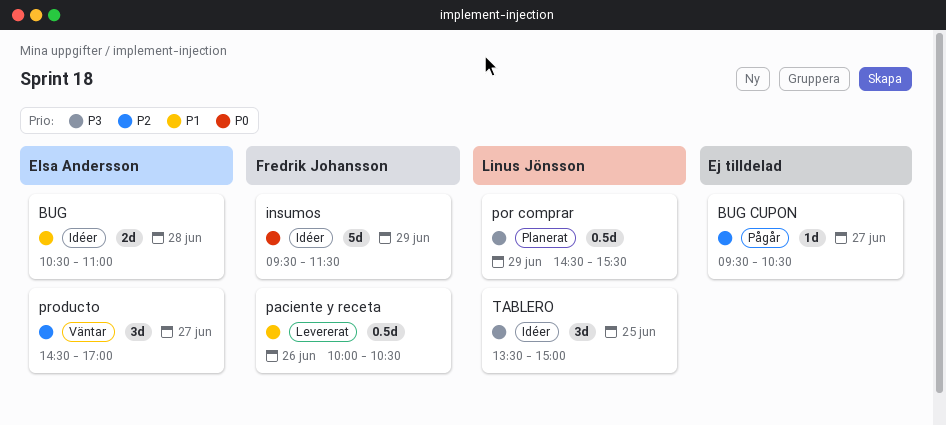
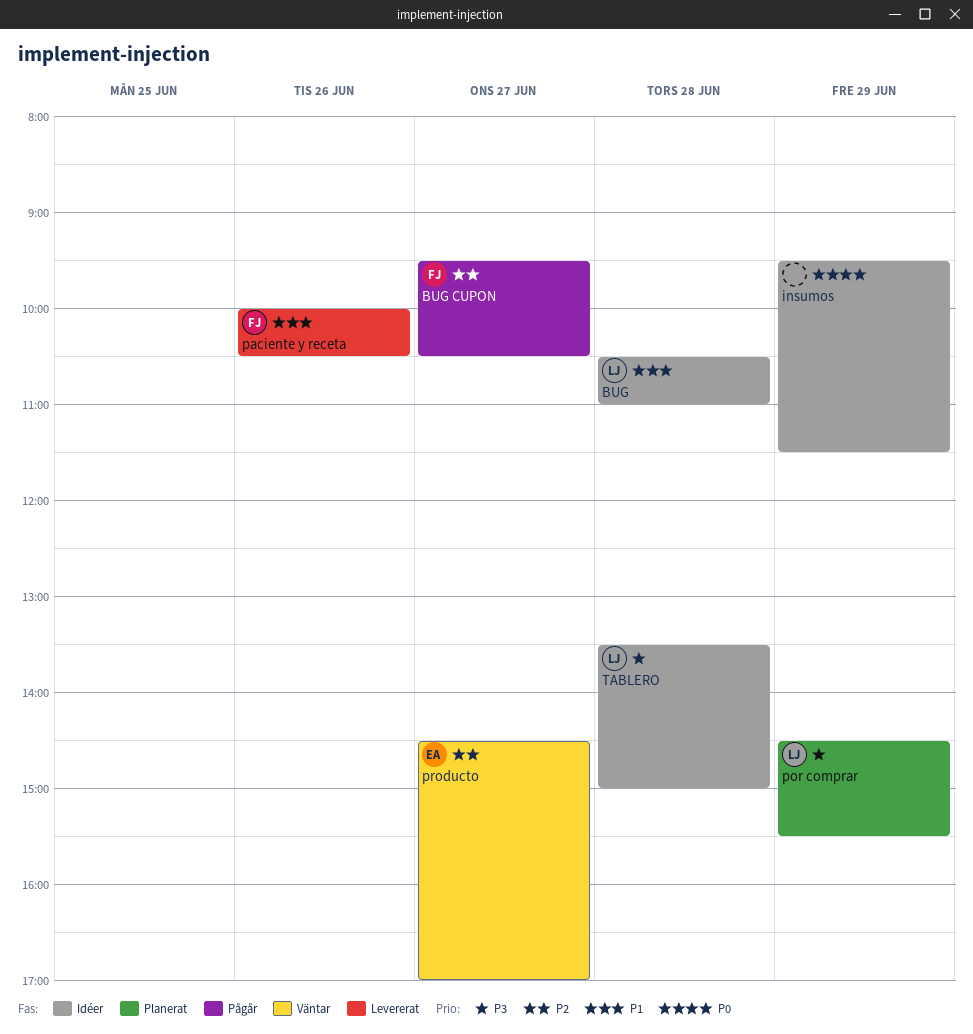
BUG, owner: Elsa Andersson -> Linus Jönsson
BUG CUPON, owner: none -> Fredrik Johansson
insumos, owner: Fredrik Johansson -> none
TABLERO, day: Jun 25 -> Jun 28

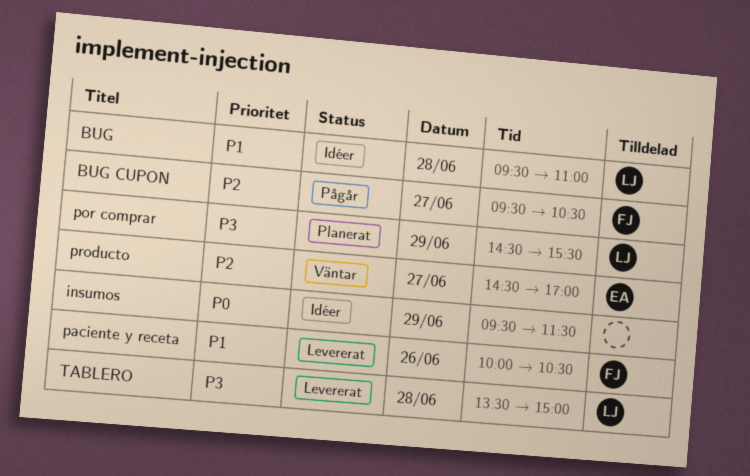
BUG, begins: 10:30 -> 09:30
TABLERO, status: Idéer -> Levererat

